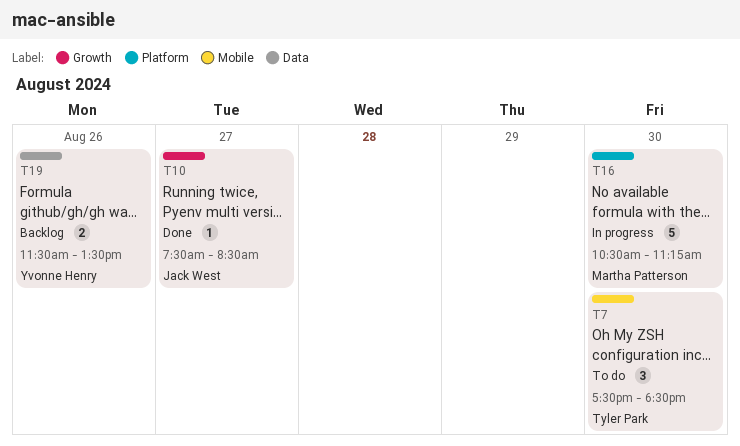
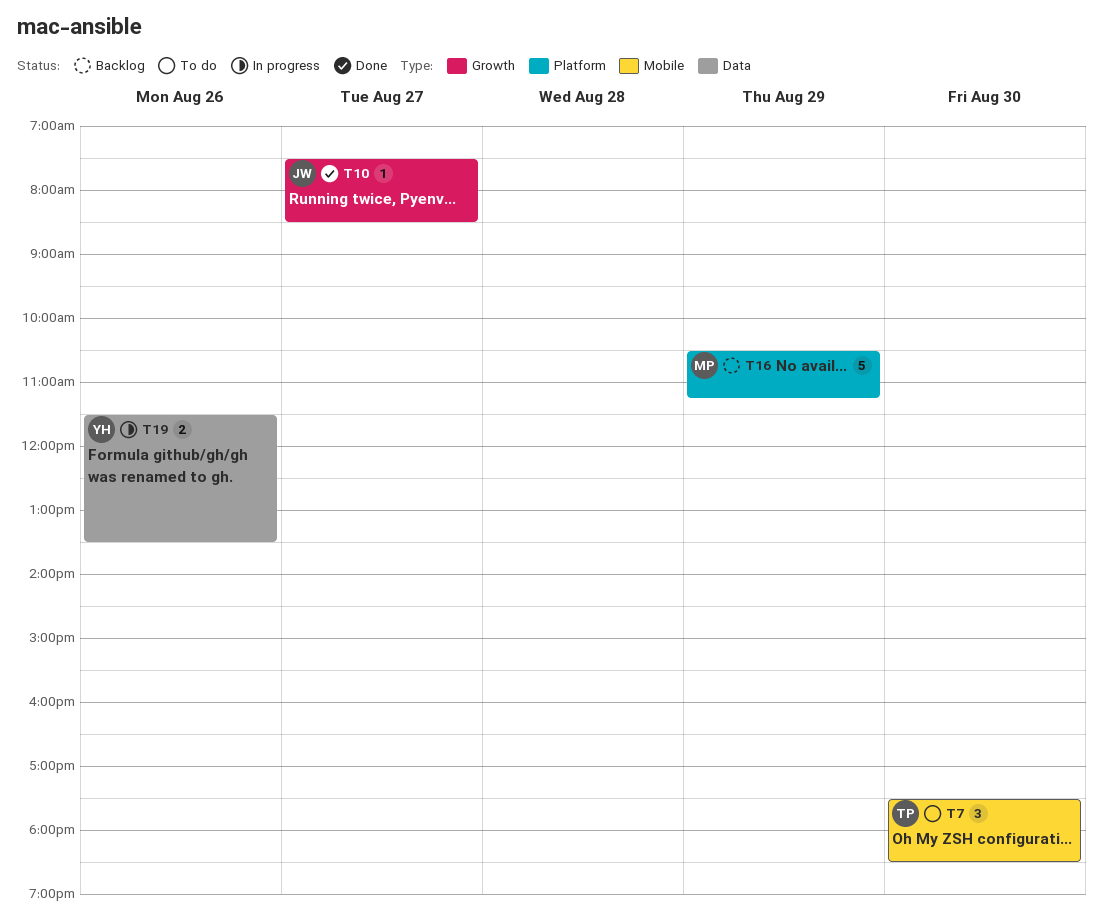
T16, status: In progress -> Backlog
T16, day: Aug 30 -> Aug 29
T19, status: Backlog -> In progress

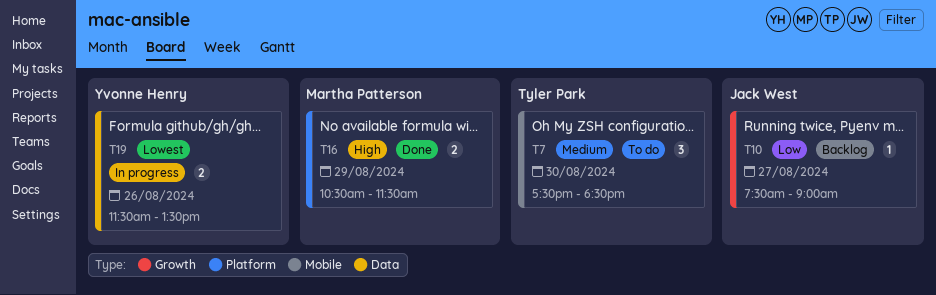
T10, status: Done -> Backlog
T10, ends: 08:30 -> 09:00
T16, status: Backlog -> Done
T16, estimate: 5 -> 2
T16, ends: 11:15 -> 11:30

